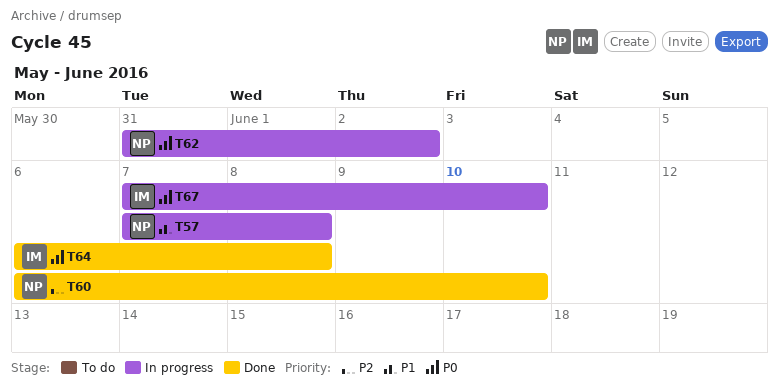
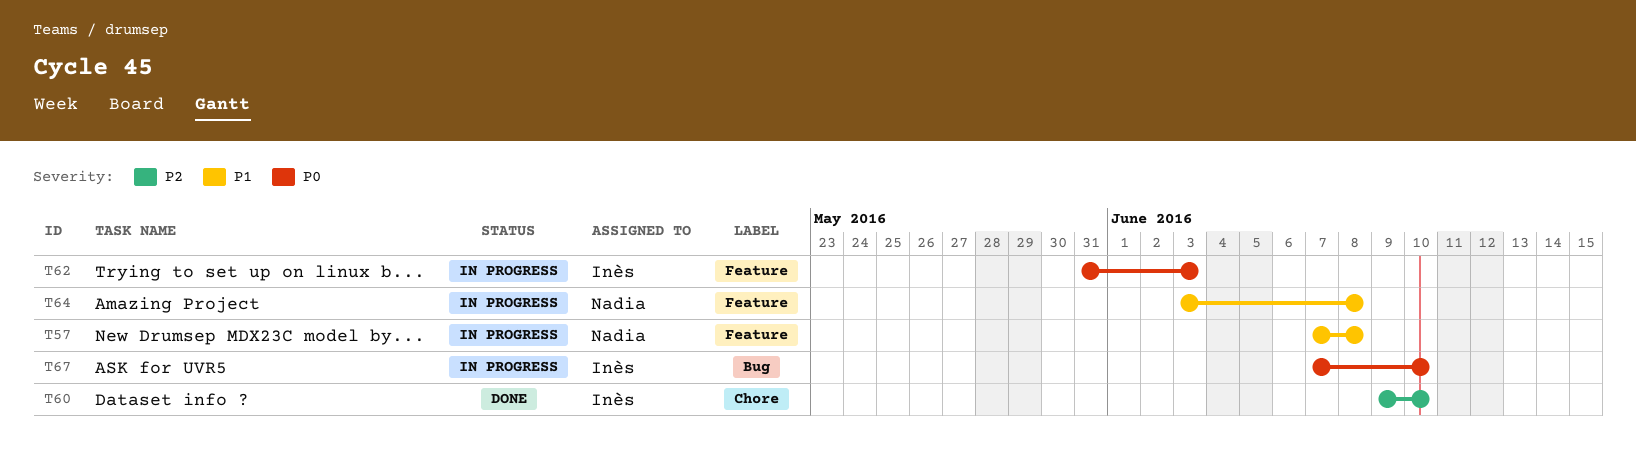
T60, owner: Nadia -> Inès
T60, start: Jun 6 -> Jun 9
T62, owner: Nadia -> Inès
T62, due: Jun 2 -> Jun 3
T64, status: Done -> In progress
T64, owner: Inès -> Nadia
T64, priority: P0 -> P1
T64, start: Jun 6 -> Jun 3

